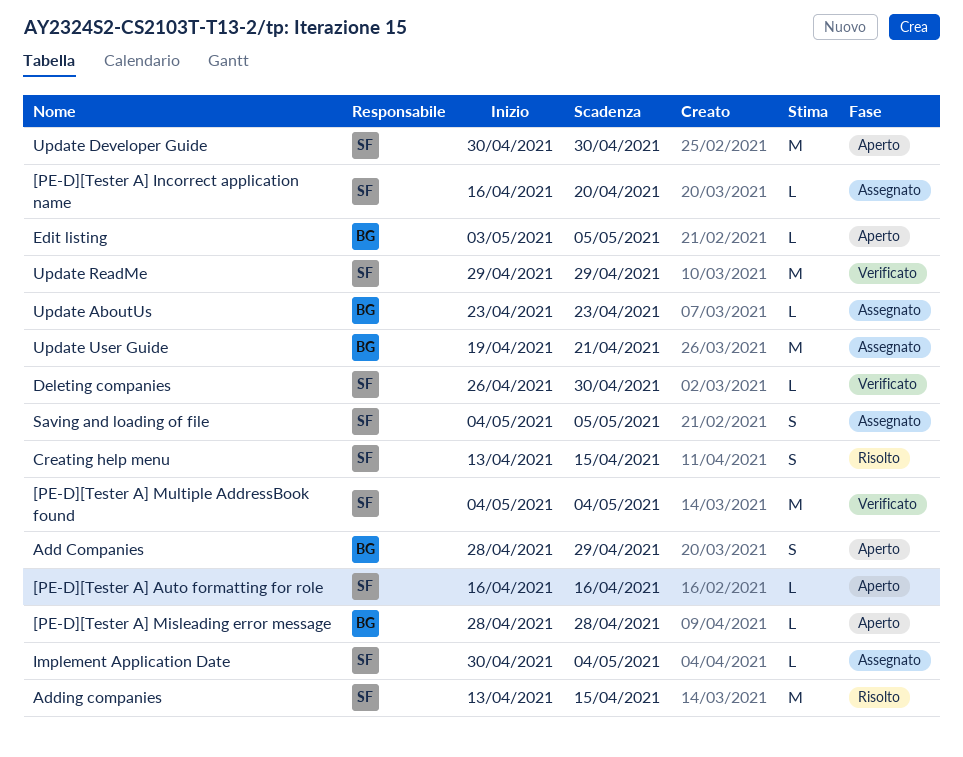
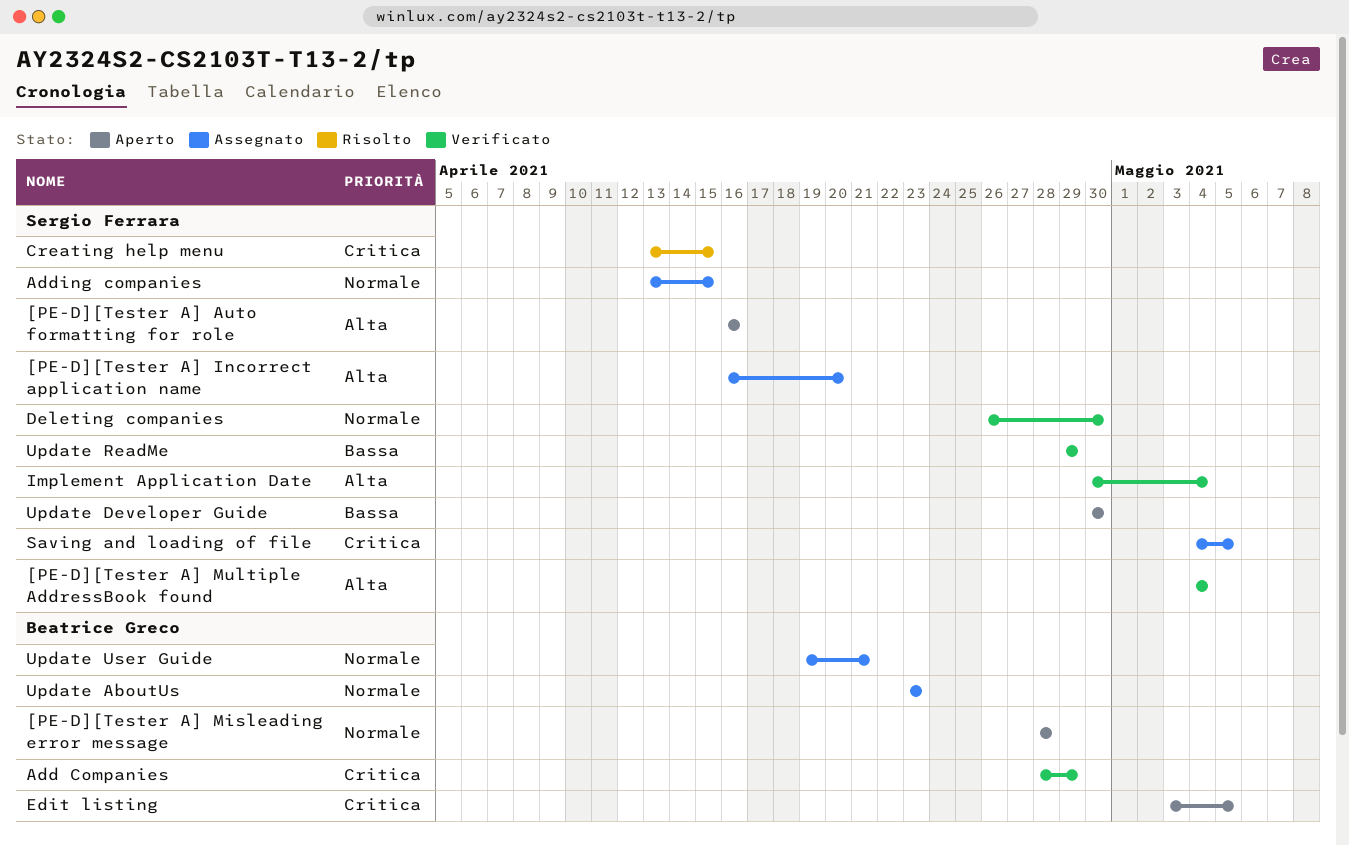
Add Companies, status: Aperto -> Verificato
Adding companies, status: Risolto -> Assegnato
Implement Application Date, status: Assegnato -> Verificato

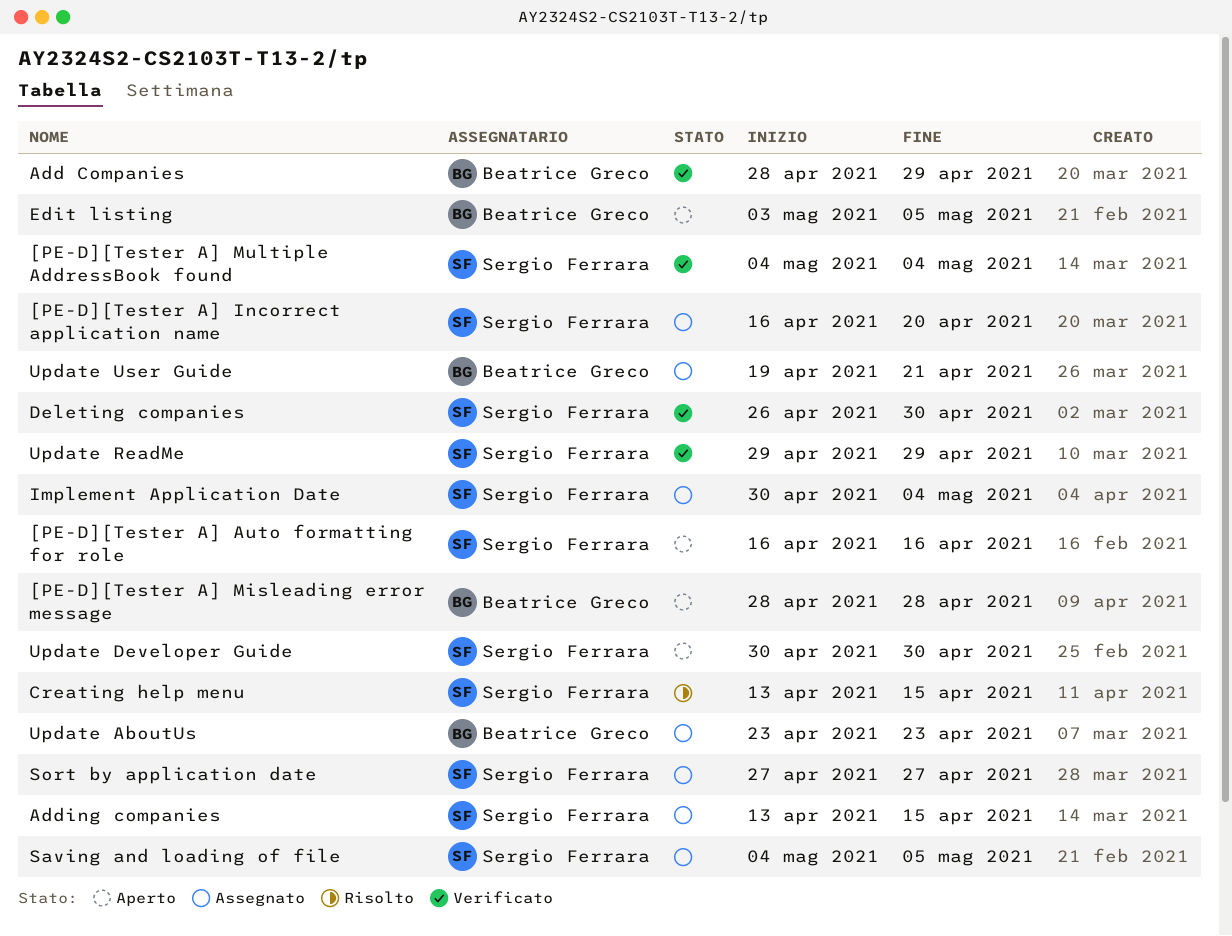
Implement Application Date, status: Verificato -> Assegnato
Sort by application date: none -> present

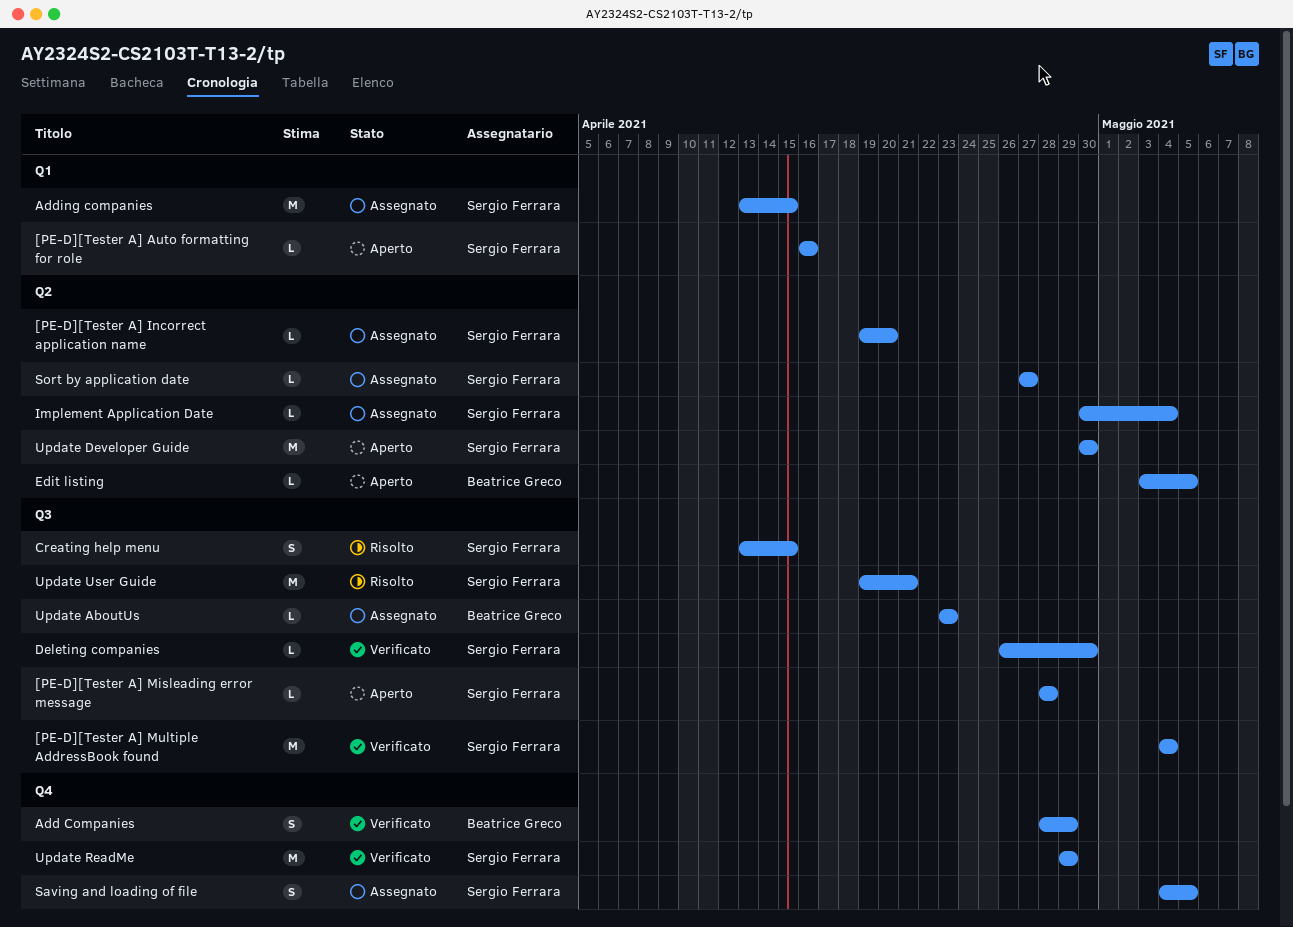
[PE-D][Tester A] Incorrect application name, start: Apr 16 -> Apr 19
[PE-D][Tester A] Misleading error message, owner: Beatrice Greco -> Sergio Ferrara
Update User Guide, status: Assegnato -> Risolto
Update User Guide, owner: Beatrice Greco -> Sergio Ferrara

